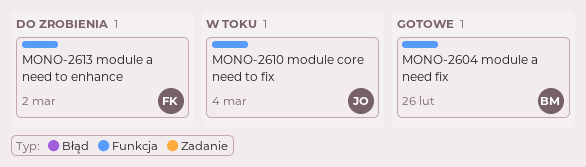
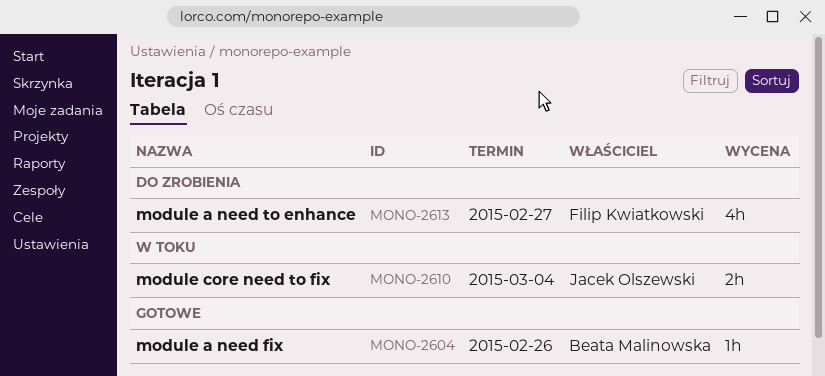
MONO-2613, due: Mar 2 -> Feb 27

